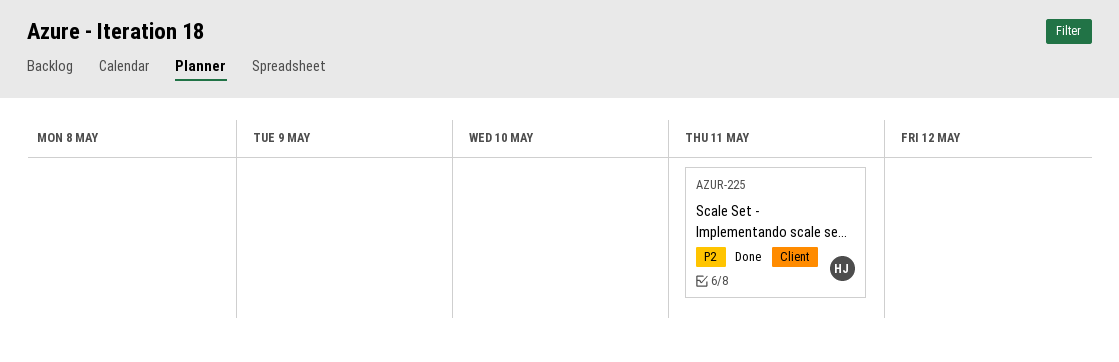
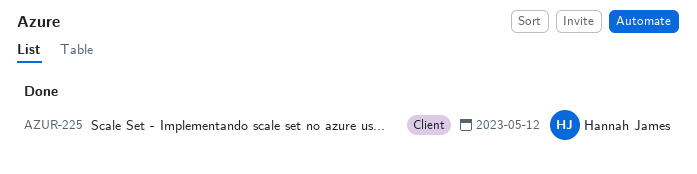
AZUR-225, due: May 11 -> May 12

